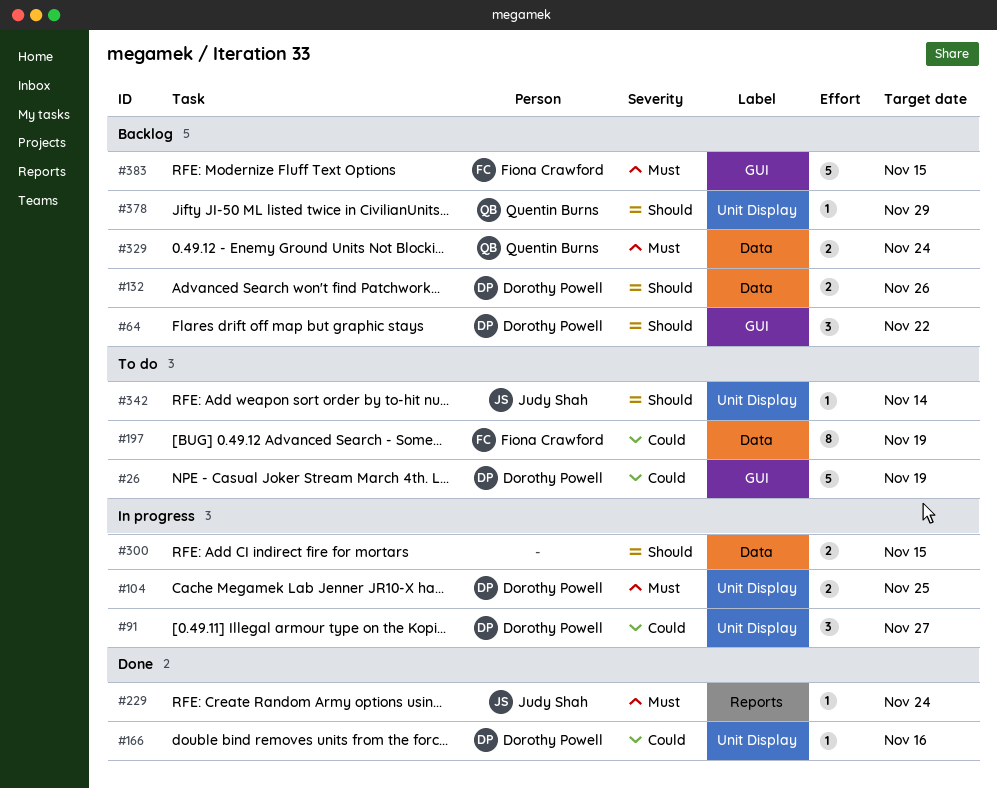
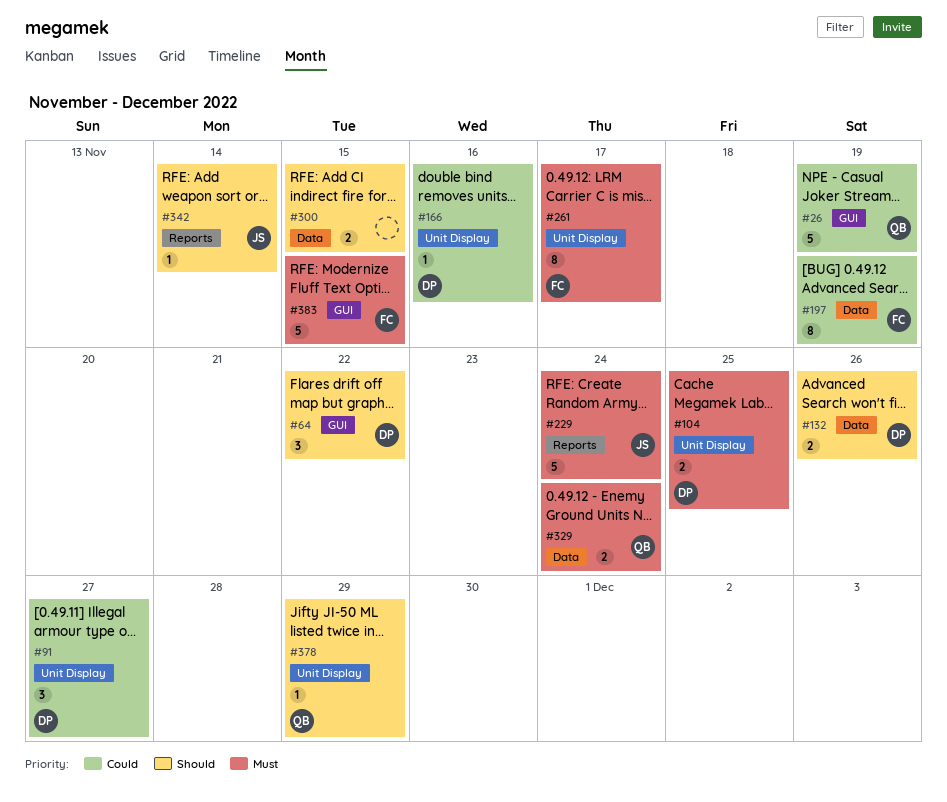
#26, owner: Dorothy Powell -> Quentin Burns
#229, estimate: 1 -> 5
#261: none -> present
#342, label: Unit Display -> Reports

